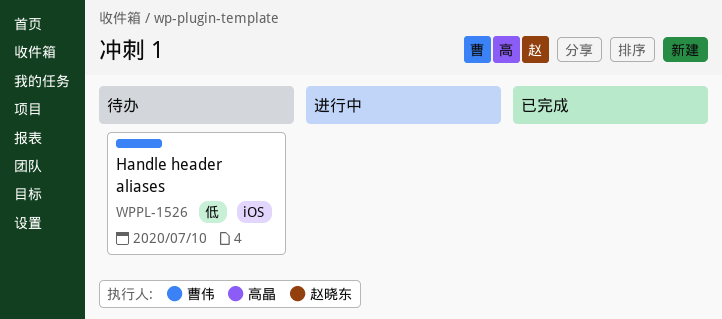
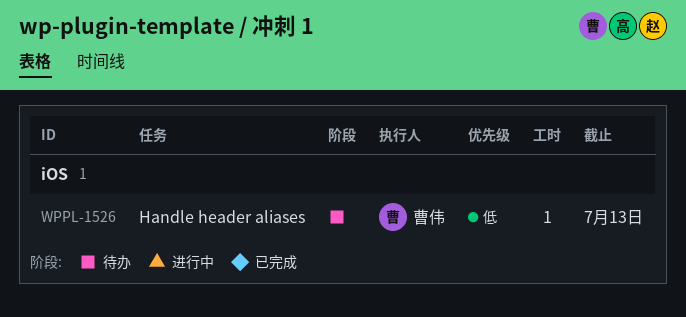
WPPL-1526, due: Jul 10 -> Jul 13

